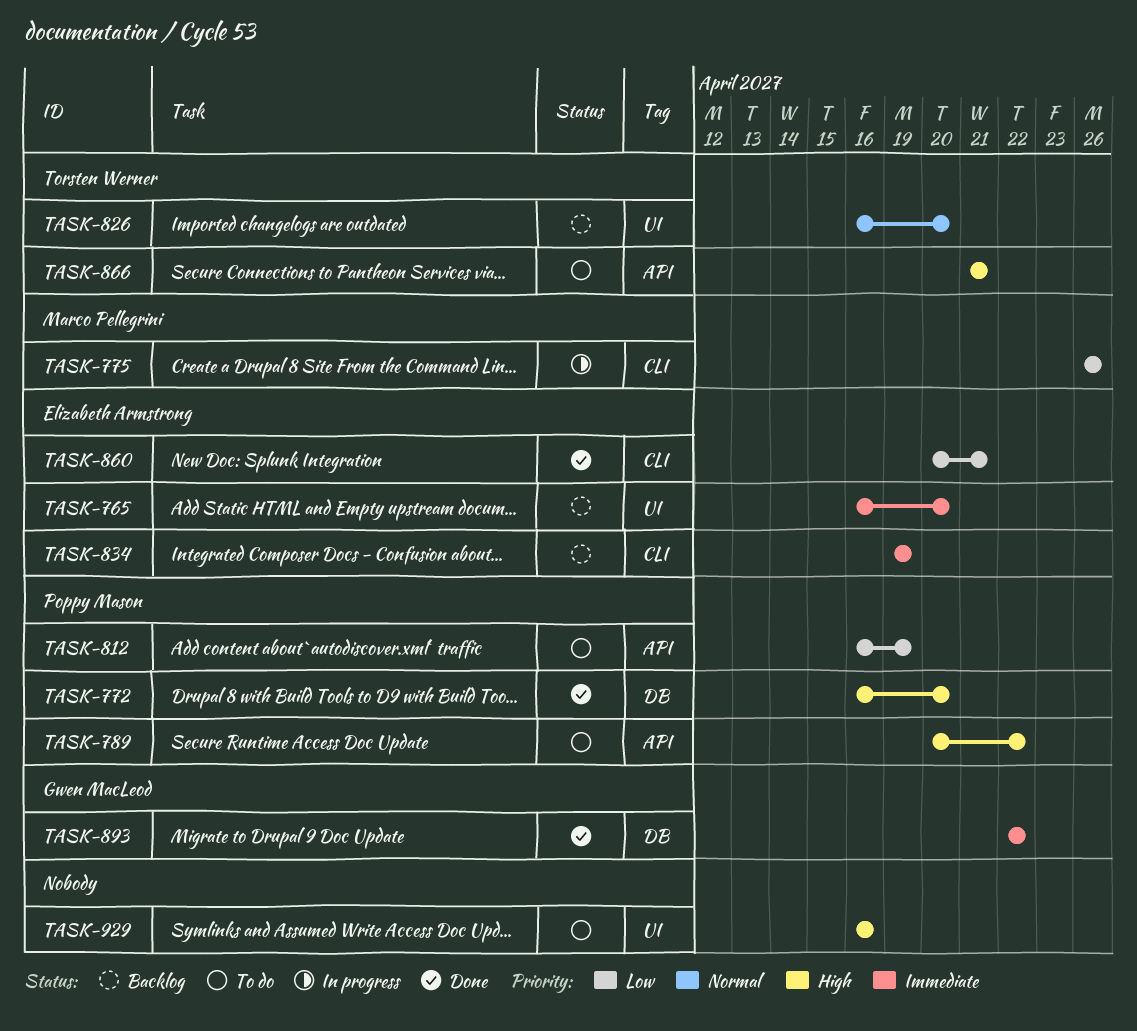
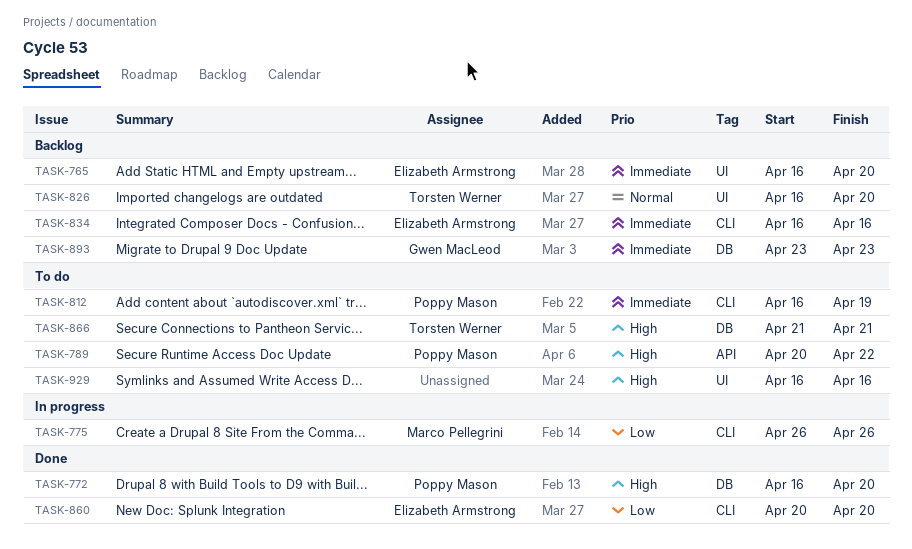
TASK-812, priority: Low -> Immediate
TASK-812, label: API -> CLI
TASK-834, start: Apr 19 -> Apr 16
TASK-834, due: Apr 19 -> Apr 16
TASK-860, due: Apr 21 -> Apr 20
TASK-866, label: API -> DB
TASK-893, status: Done -> Backlog
TASK-893, start: Apr 22 -> Apr 23
TASK-893, due: Apr 22 -> Apr 23

